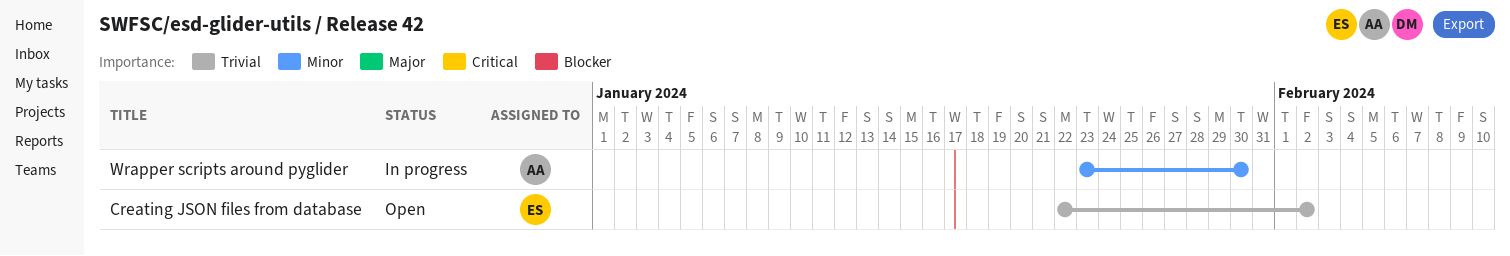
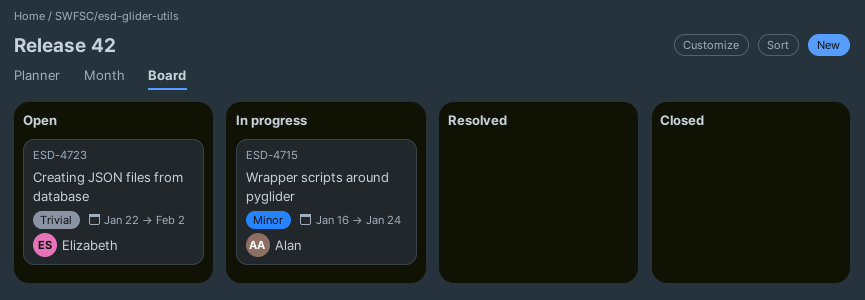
Wrapper scripts around pyglider, start: Jan 23 -> Jan 16
Wrapper scripts around pyglider, due: Jan 30 -> Jan 24

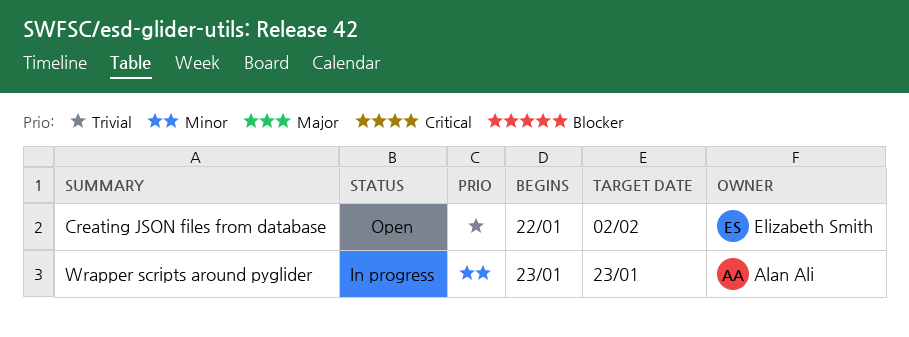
Wrapper scripts around pyglider, start: Jan 16 -> Jan 23
Wrapper scripts around pyglider, due: Jan 24 -> Jan 23

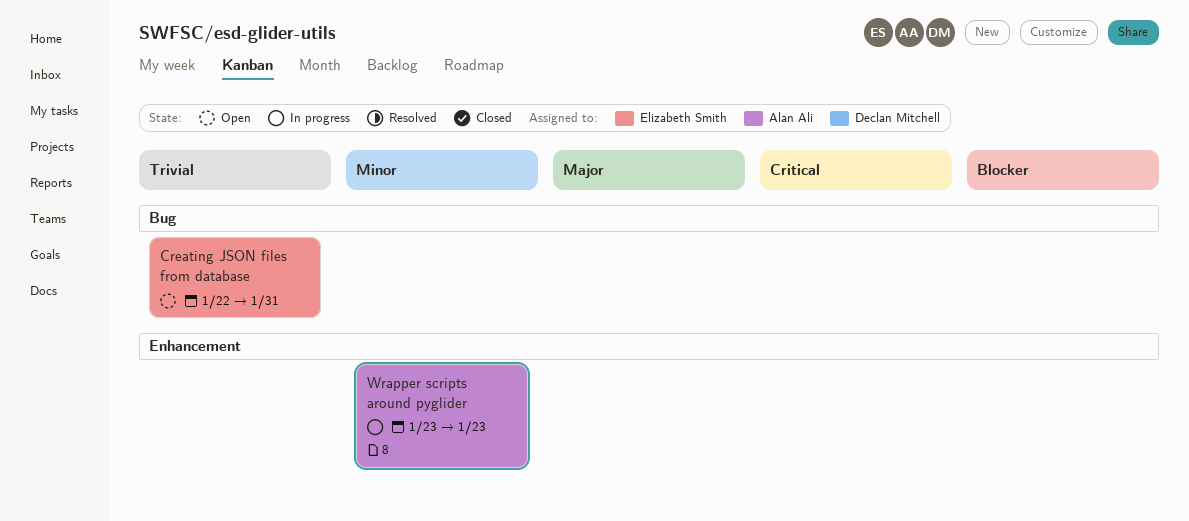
Creating JSON files from database, due: Feb 2 -> Jan 31

